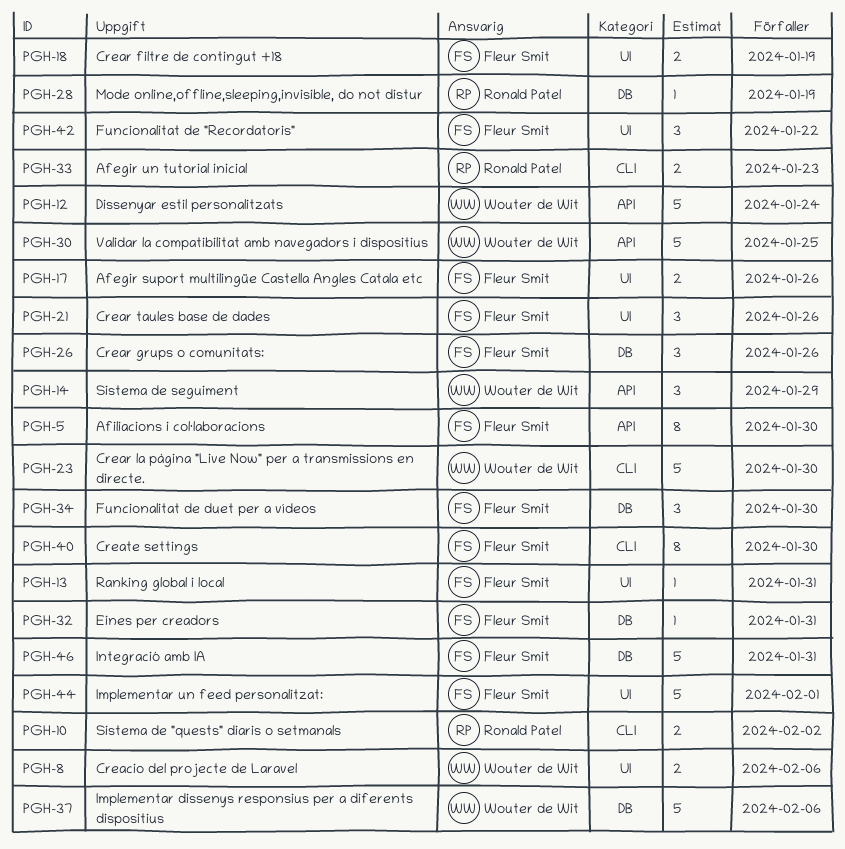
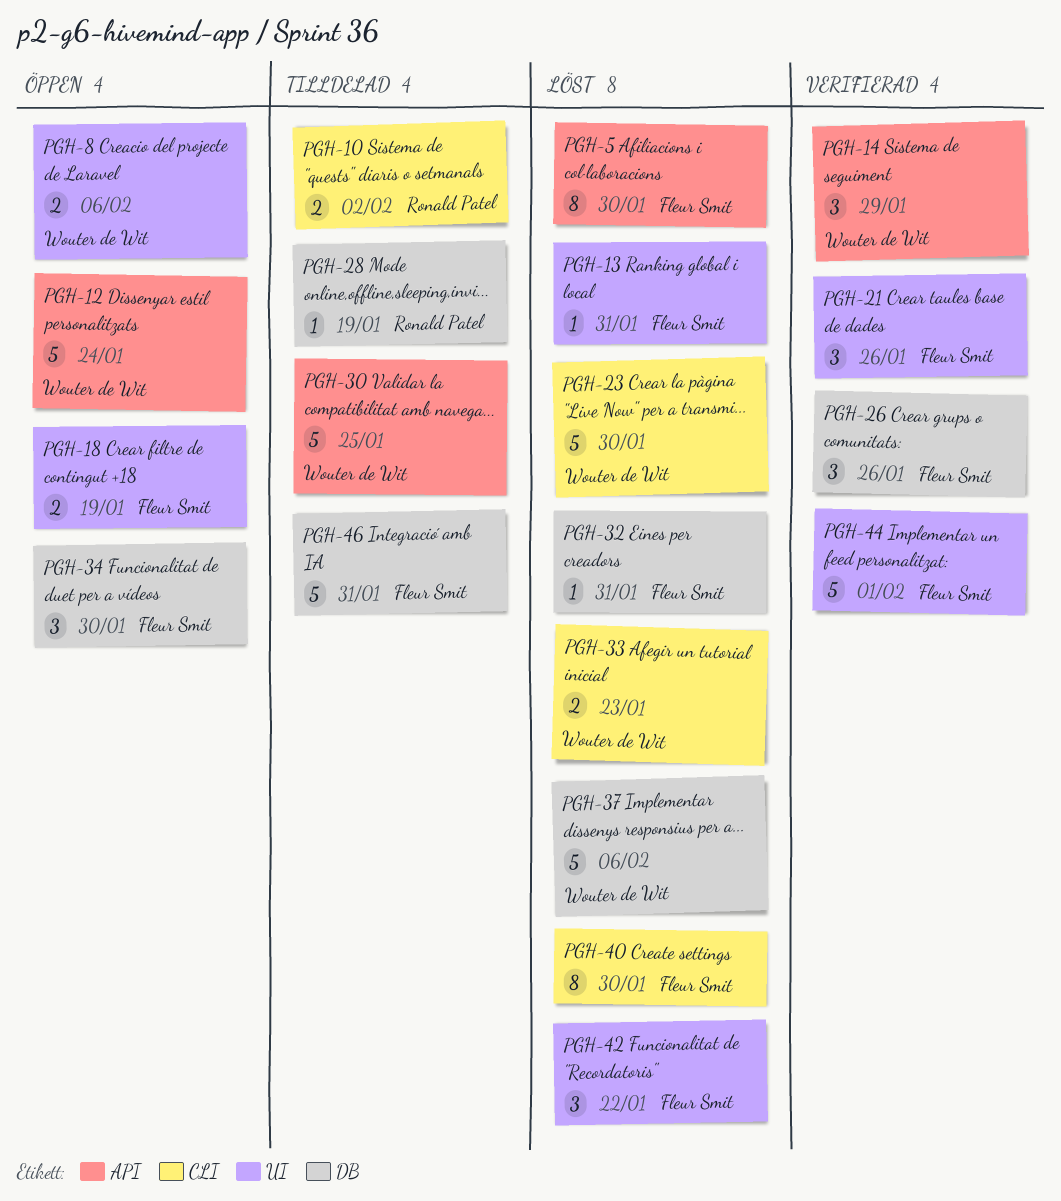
PGH-17: present -> none
PGH-33, owner: Ronald Patel -> Wouter de Wit

